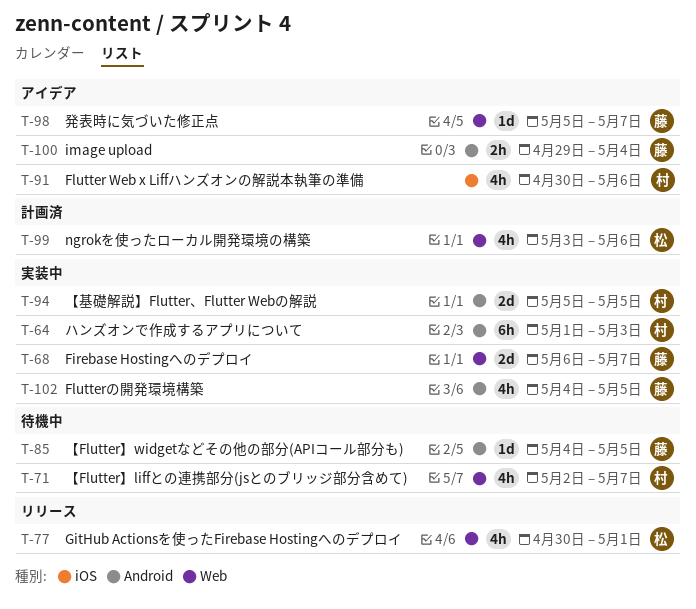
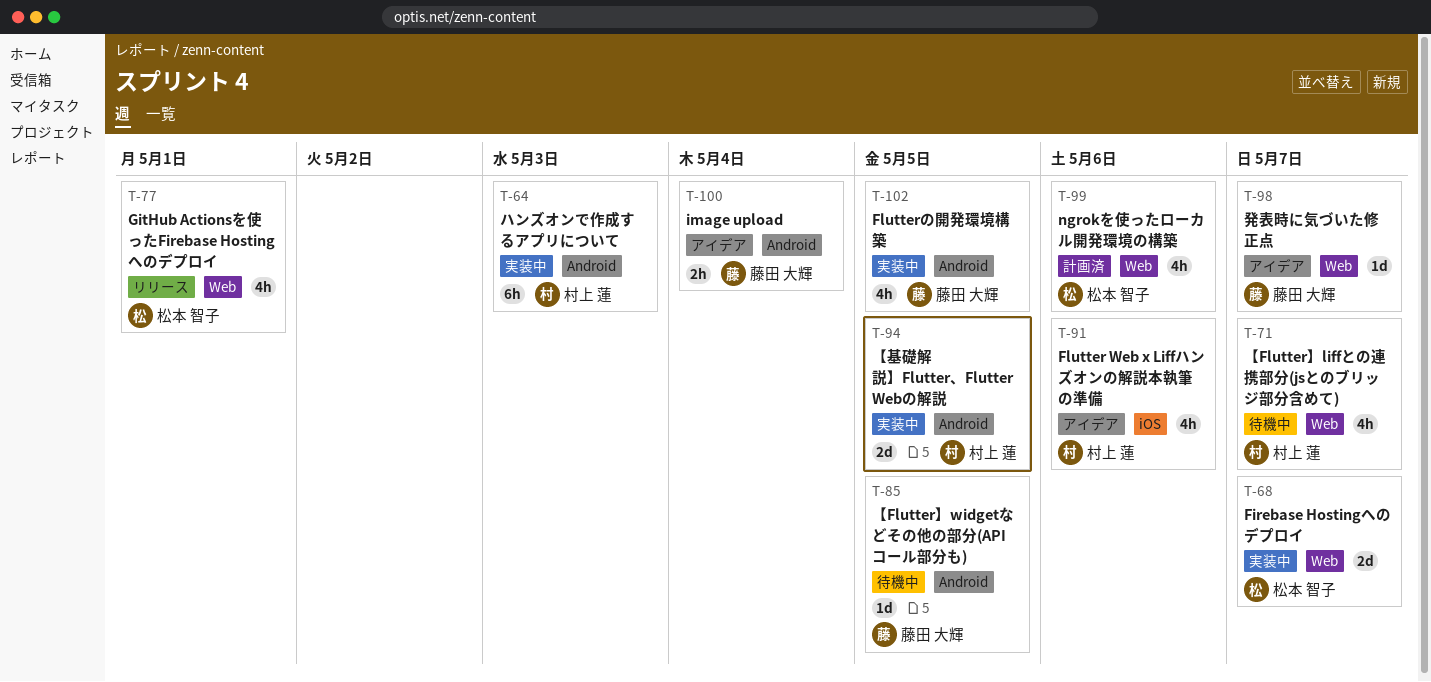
T-68, owner: 藤田 大輝 -> 松本 智子

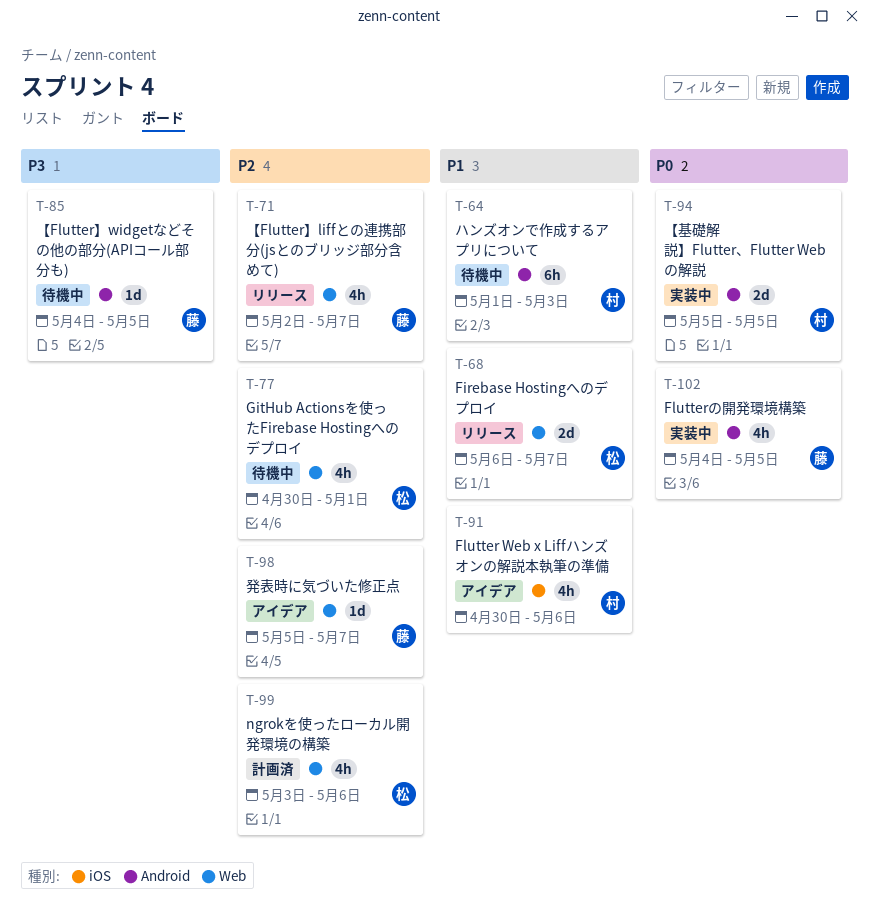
T-64, status: 実装中 -> 待機中
T-68, status: 実装中 -> リリース
T-71, status: 待機中 -> リリース
T-71, owner: 村上 蓮 -> 藤田 大輝
T-77, status: リリース -> 待機中
T-100: present -> none

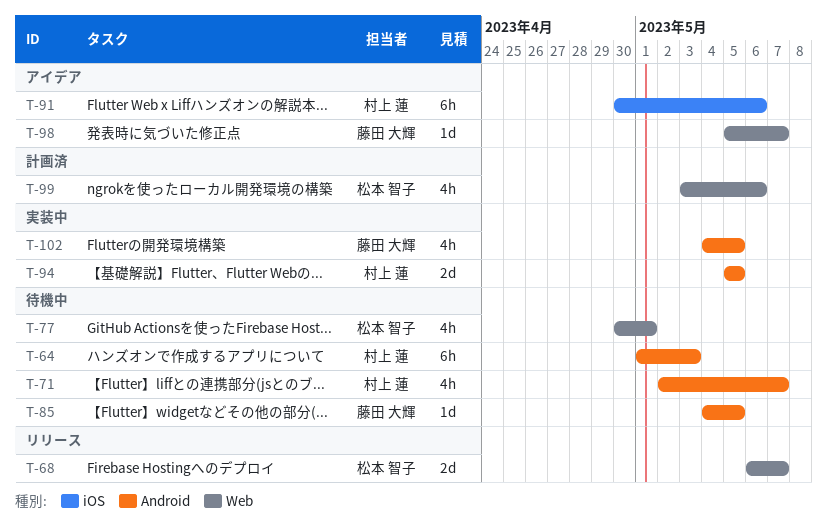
T-71, status: リリース -> 待機中
T-71, owner: 藤田 大輝 -> 村上 蓮
T-71, label: Web -> Android
T-91, estimate: 4h -> 6h

